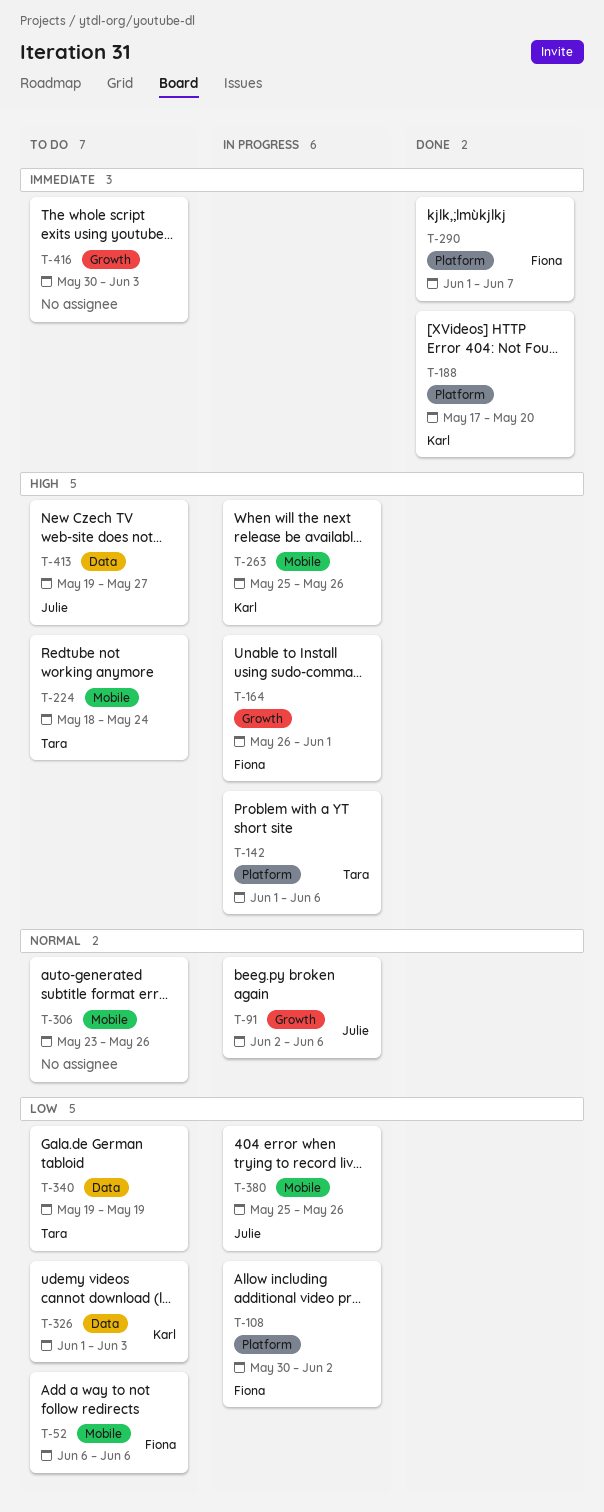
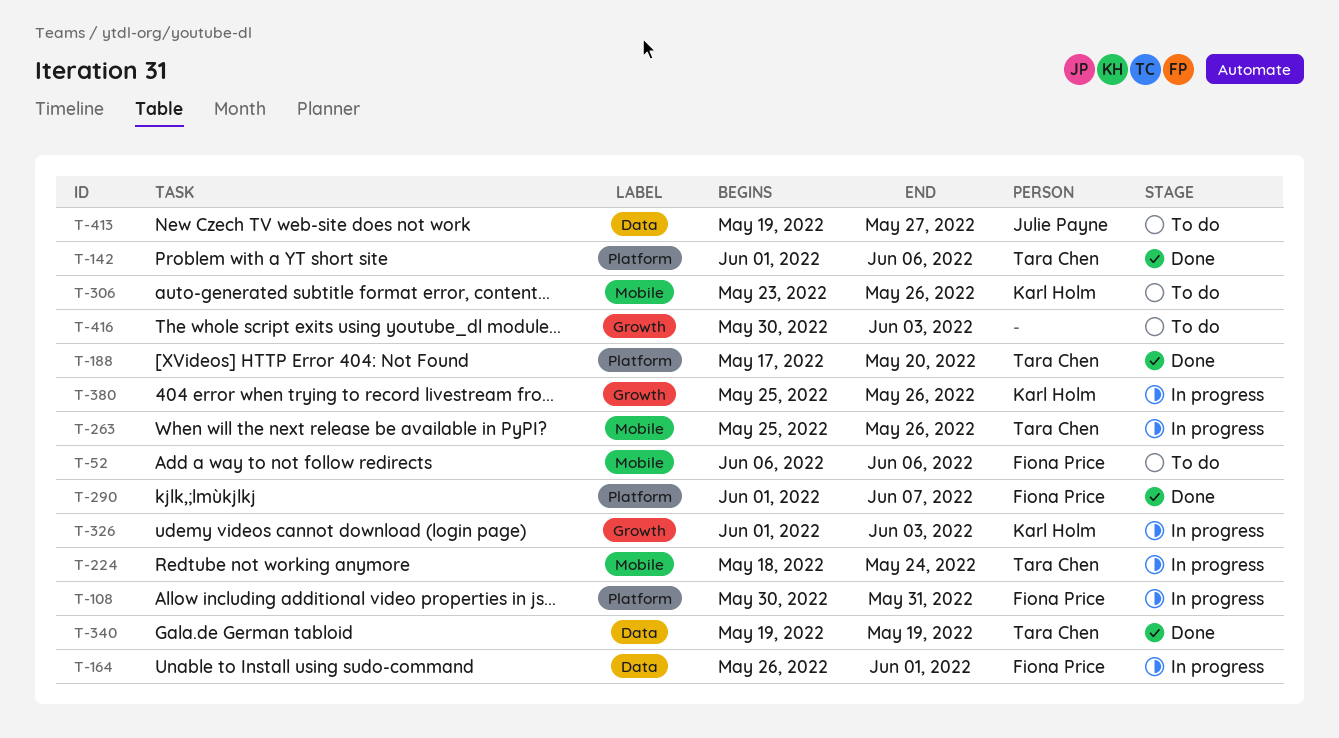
T-91: present -> none
T-108, due: Jun 2 -> May 31
T-142, status: In progress -> Done
T-164, label: Growth -> Data
T-188, owner: Karl Holm -> Tara Chen
T-224, status: To do -> In progress
T-263, owner: Karl Holm -> Tara Chen
T-306, owner: none -> Karl Holm
T-326, status: To do -> In progress
T-326, label: Data -> Growth
T-340, status: To do -> Done
T-380, owner: Julie Payne -> Karl Holm
T-380, label: Mobile -> Growth

